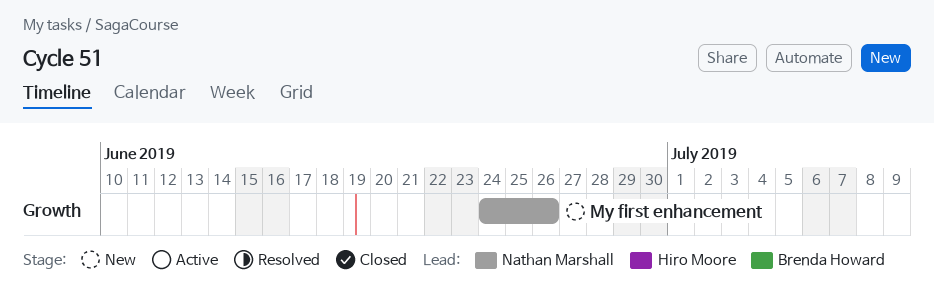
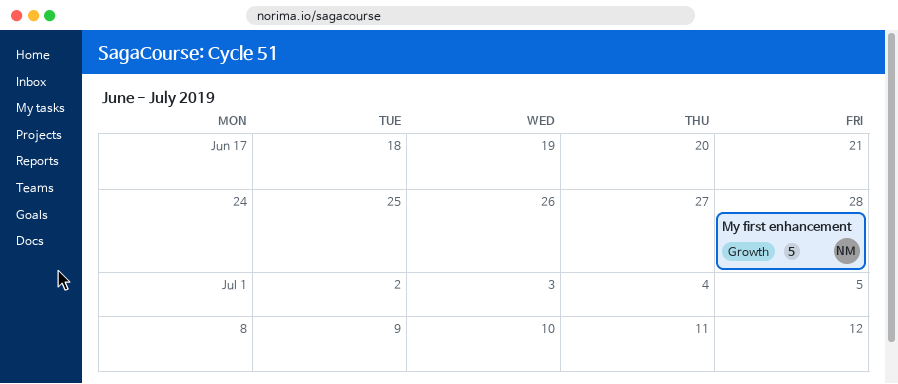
My first enhancement, due: Jun 26 -> Jun 28

